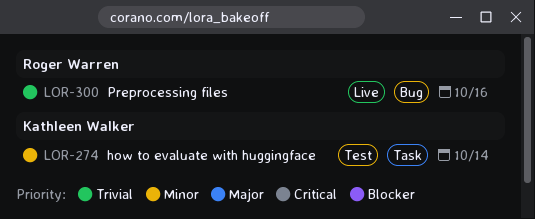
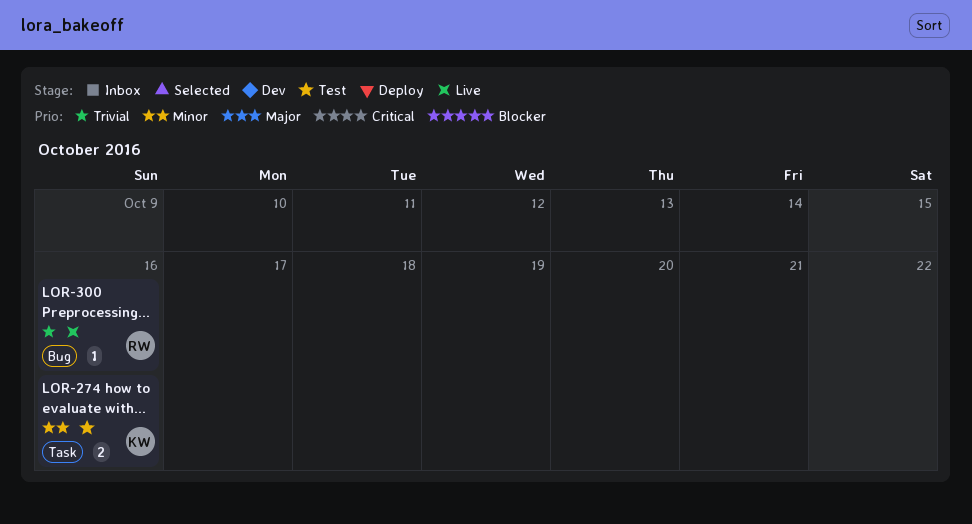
LOR-274, due: Oct 14 -> Oct 16

